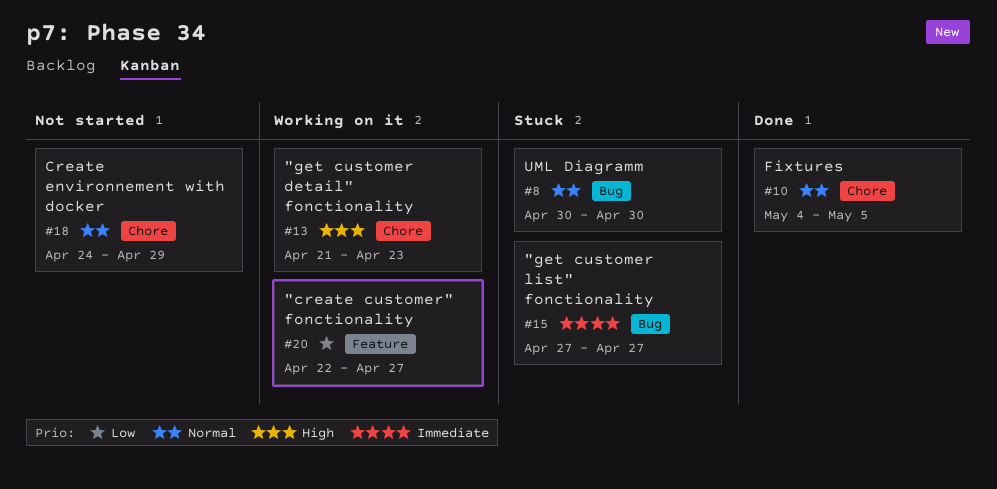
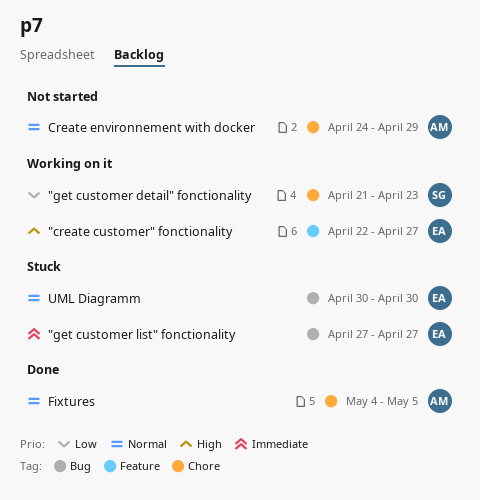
"create customer" fonctionality, priority: Low -> High
"get customer detail" fonctionality, priority: High -> Low

